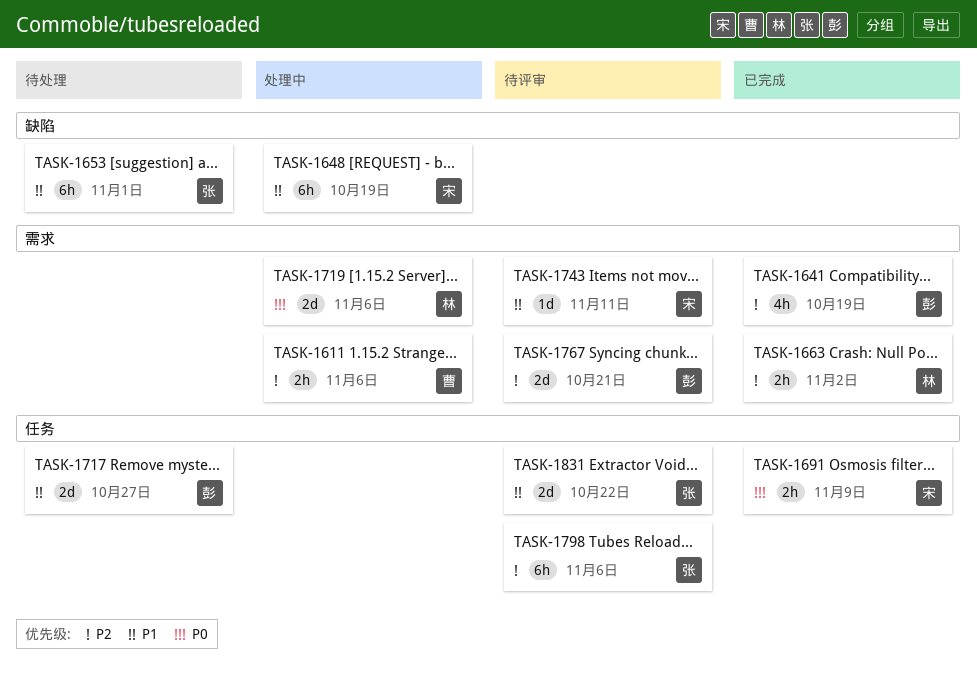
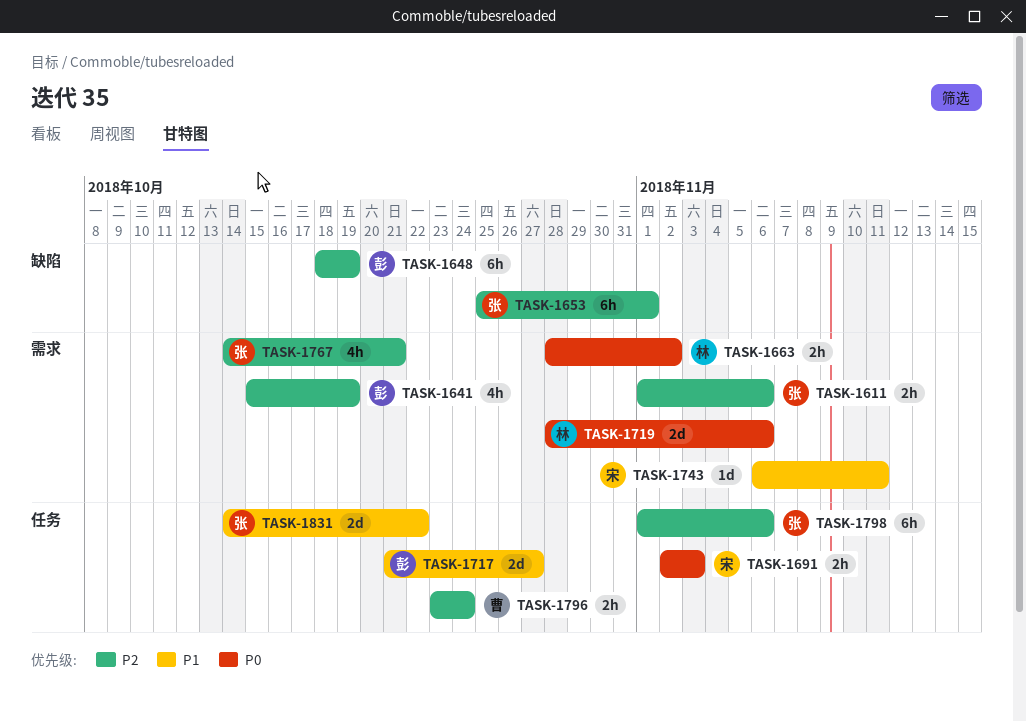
TASK-1611, owner: 曹 -> 张
TASK-1648, owner: 宋 -> 彭
TASK-1648, priority: P1 -> P2
TASK-1653, priority: P1 -> P2
TASK-1663, priority: P2 -> P0
TASK-1691, due: Nov 9 -> Nov 3
TASK-1767, owner: 彭 -> 张
TASK-1767, estimate: 2d -> 4h
TASK-1796: none -> present

